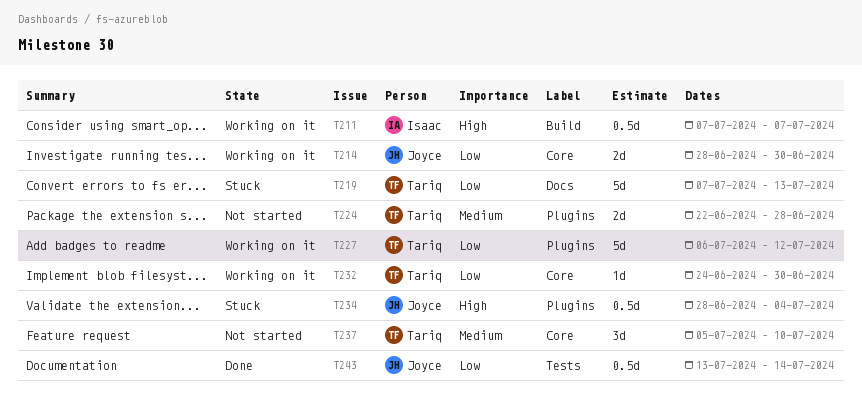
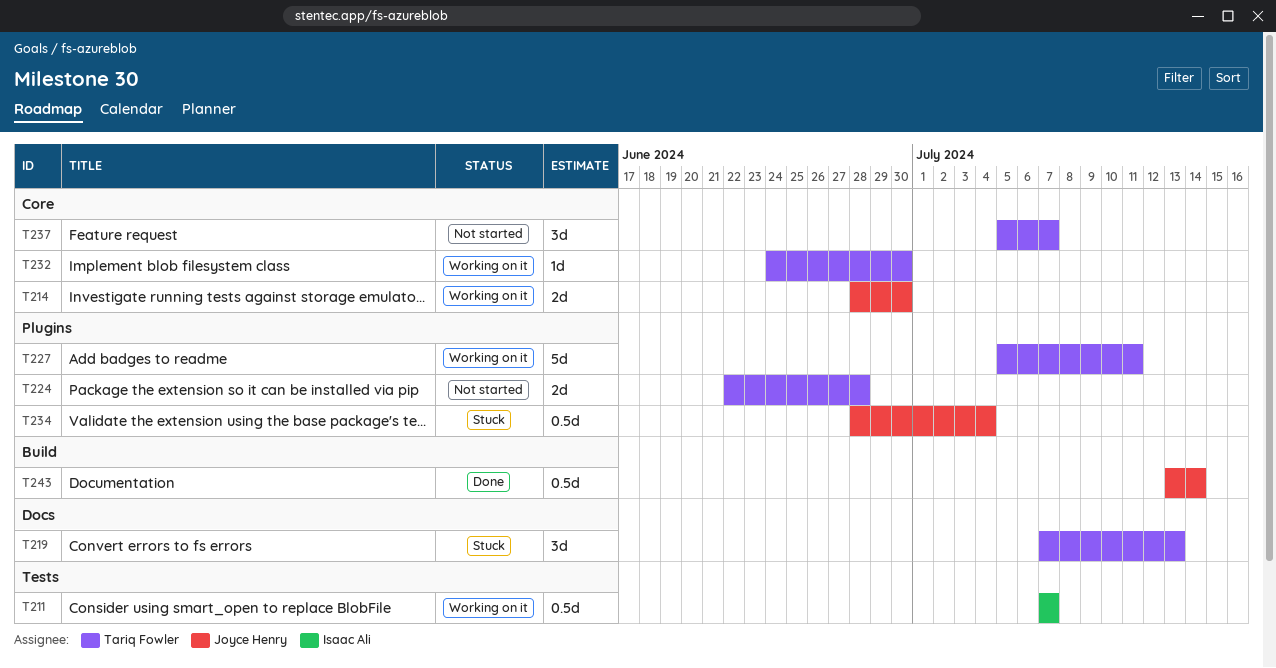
T211, label: Build -> Tests
T219, estimate: 5d -> 3d
T227, start: Jul 6 -> Jul 5
T227, due: Jul 12 -> Jul 11
T237, due: Jul 10 -> Jul 7
T243, label: Tests -> Build

